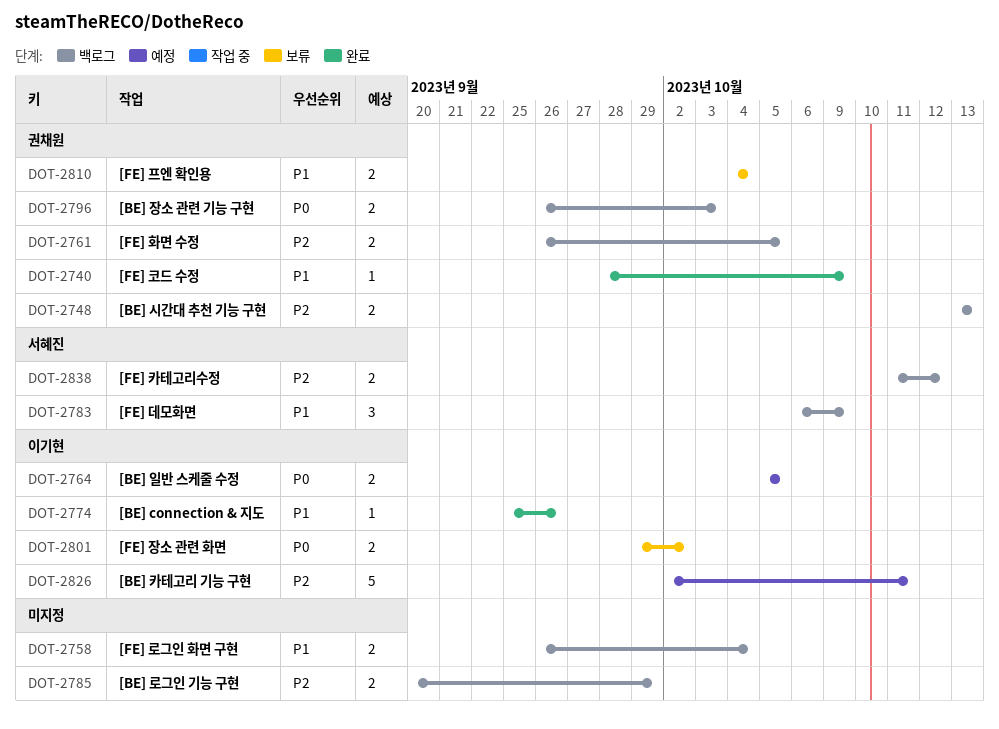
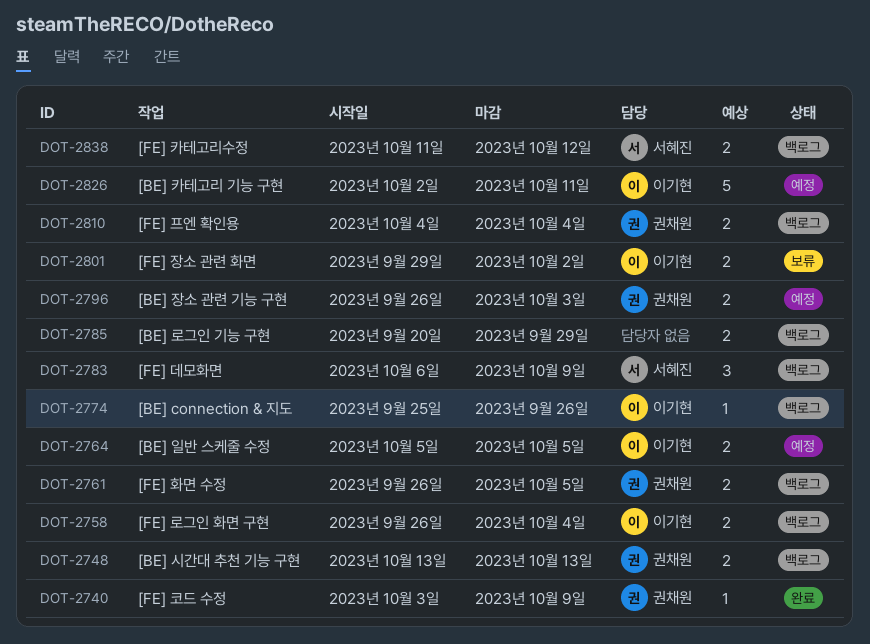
DOT-2740, start: Sep 28 -> Oct 3
DOT-2758, owner: none -> 이기현
DOT-2774, status: 완료 -> 백로그
DOT-2796, status: 백로그 -> 예정
DOT-2810, status: 보류 -> 백로그

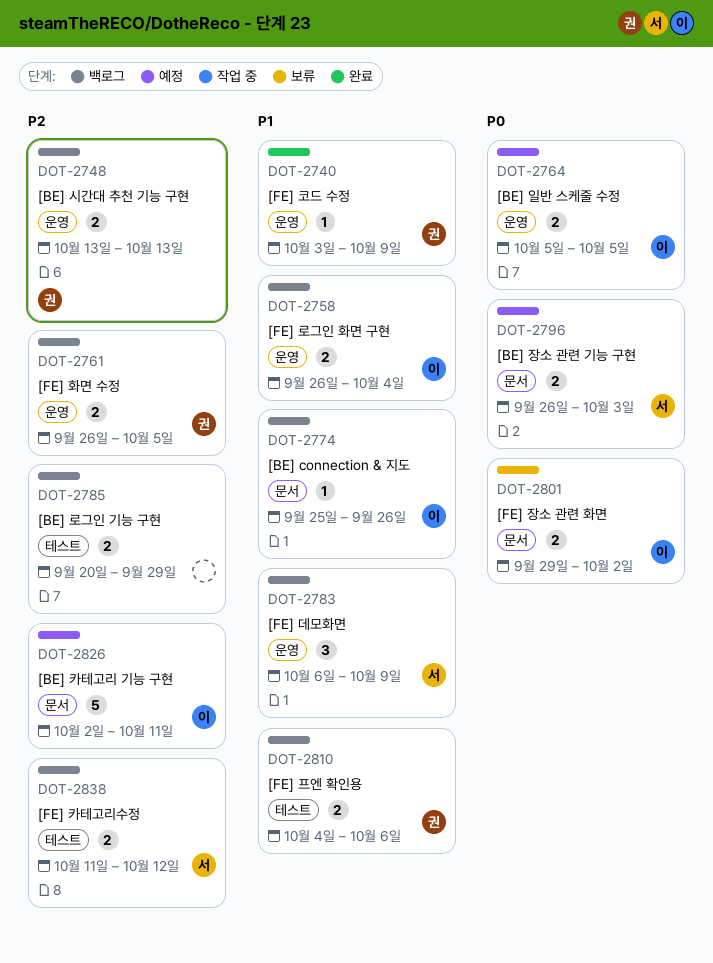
DOT-2796, owner: 권채원 -> 서혜진
DOT-2810, due: Oct 4 -> Oct 6

